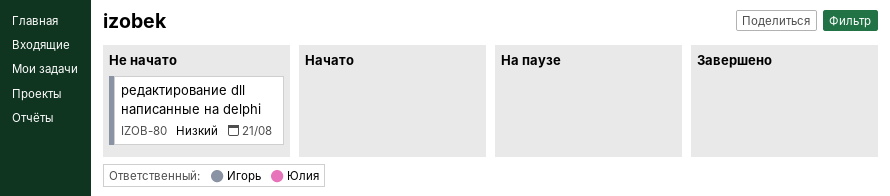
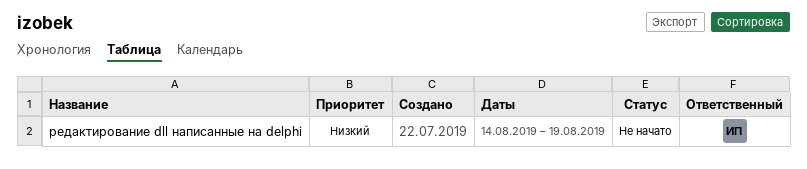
редактирование dll написанные на delphi, due: Aug 21 -> Aug 19

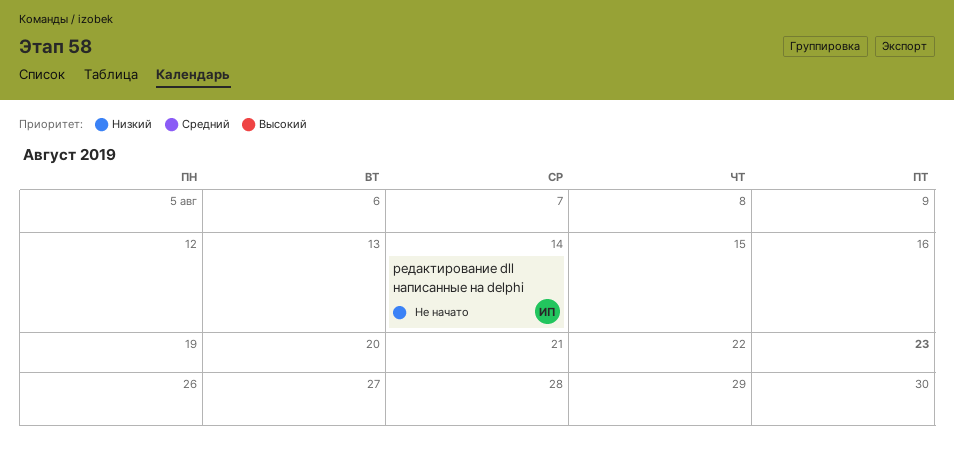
редактирование dll написанные на delphi, due: Aug 19 -> Aug 14

